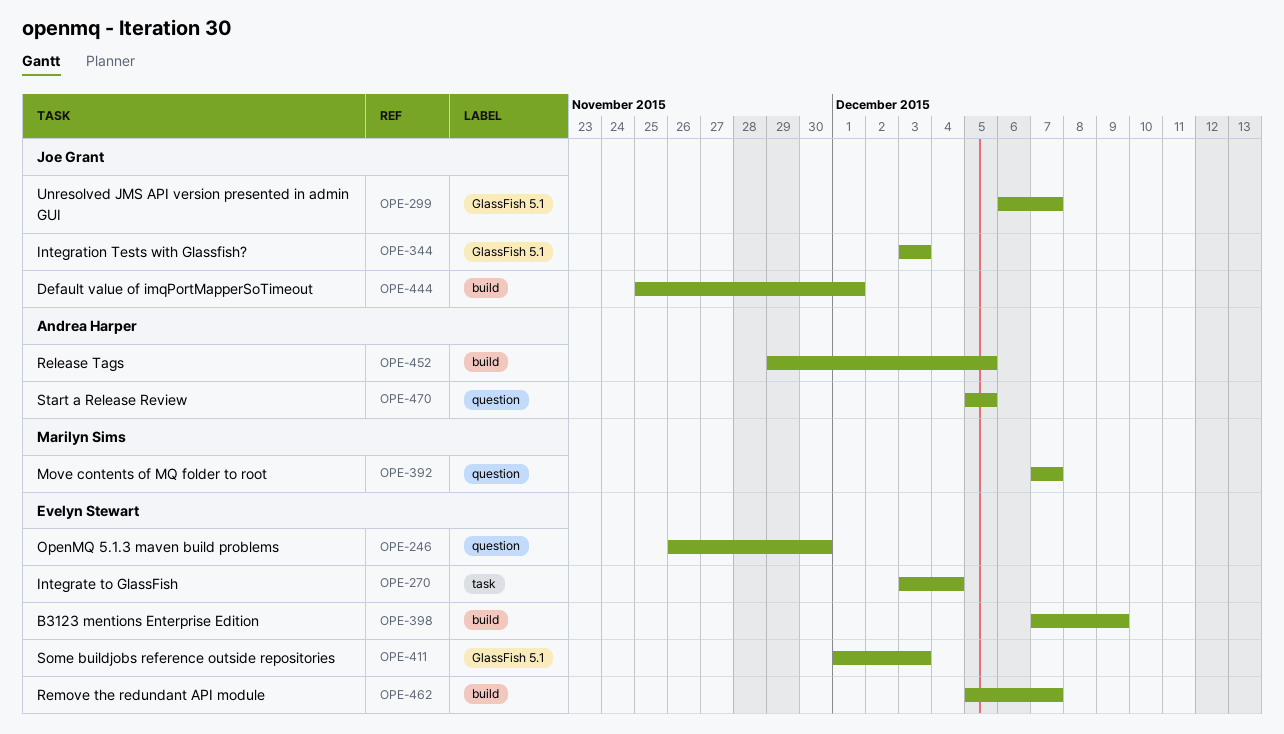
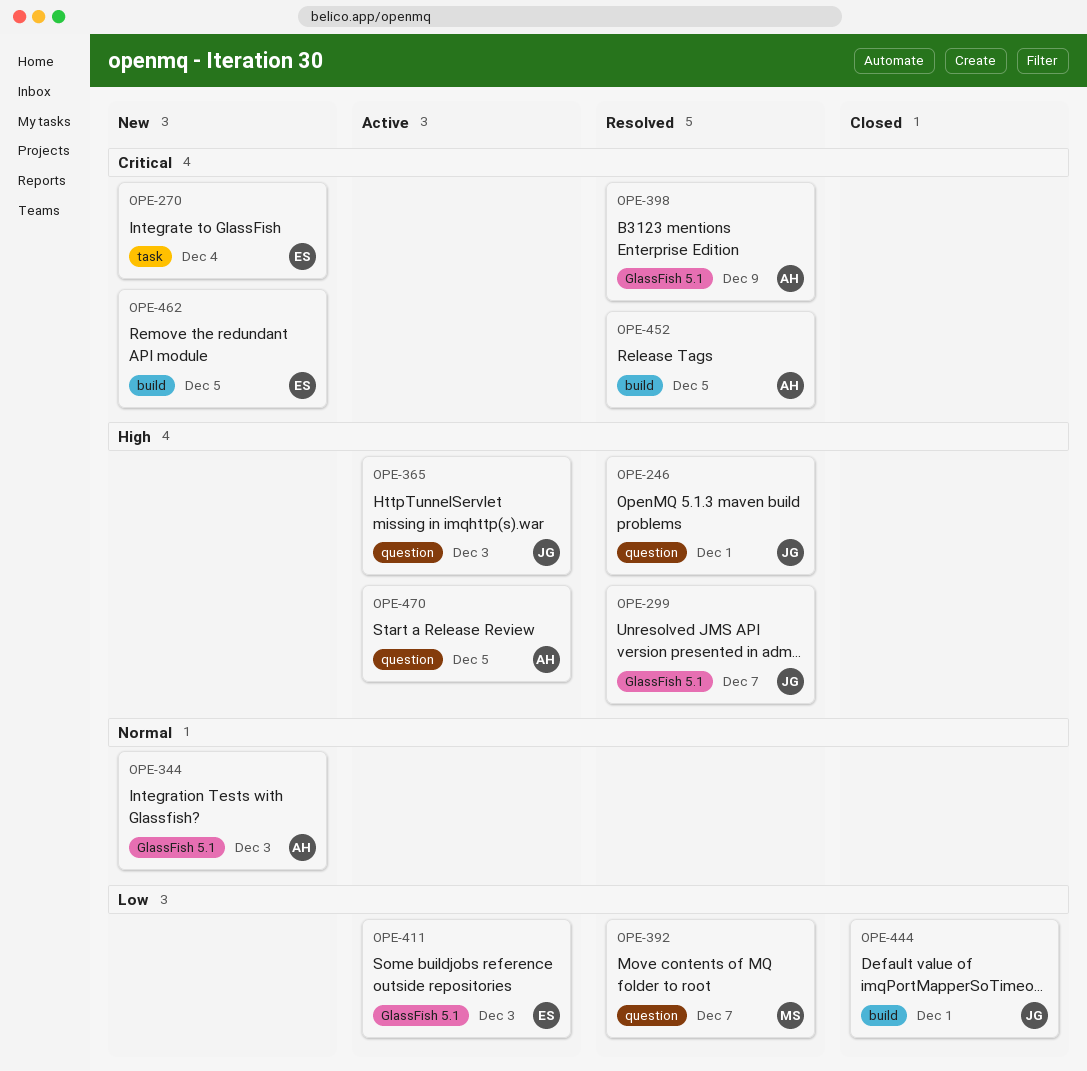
OPE-246, owner: Evelyn Stewart -> Joe Grant
OPE-246, due: Nov 30 -> Dec 1
OPE-344, owner: Joe Grant -> Andrea Harper
OPE-365: none -> present
OPE-398, owner: Evelyn Stewart -> Andrea Harper
OPE-398, label: build -> GlassFish 5.1
OPE-462, due: Dec 7 -> Dec 5

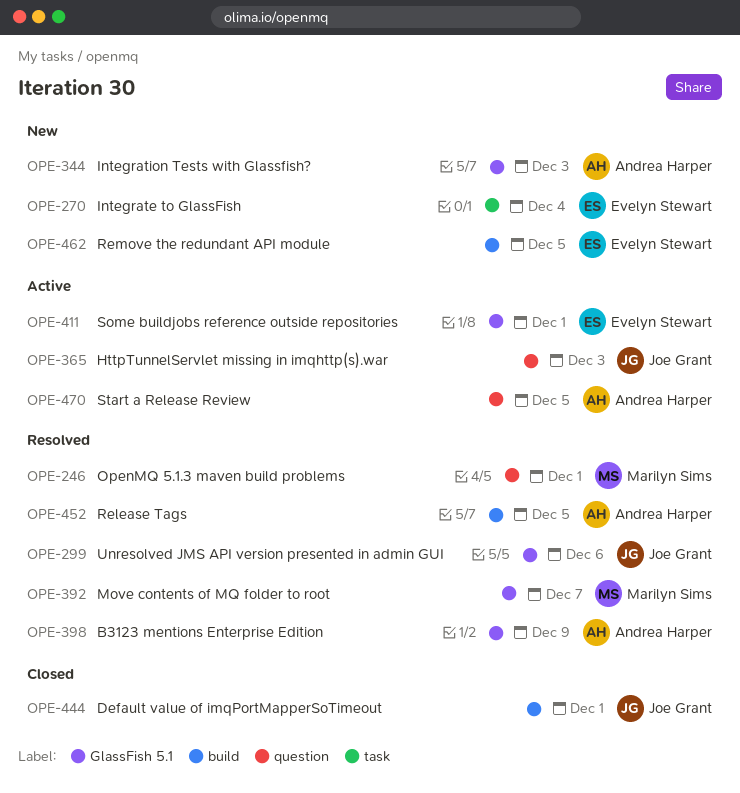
OPE-246, owner: Joe Grant -> Marilyn Sims
OPE-299, due: Dec 7 -> Dec 6
OPE-392, label: question -> GlassFish 5.1
OPE-411, due: Dec 3 -> Dec 1

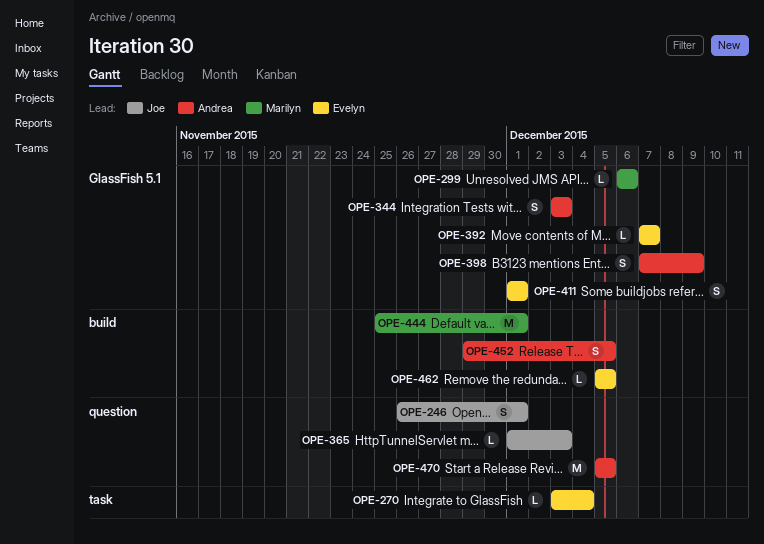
OPE-246, owner: Marilyn Sims -> Joe Grant
OPE-299, owner: Joe Grant -> Marilyn Sims
OPE-392, owner: Marilyn Sims -> Evelyn Stewart
OPE-444, owner: Joe Grant -> Marilyn Sims

